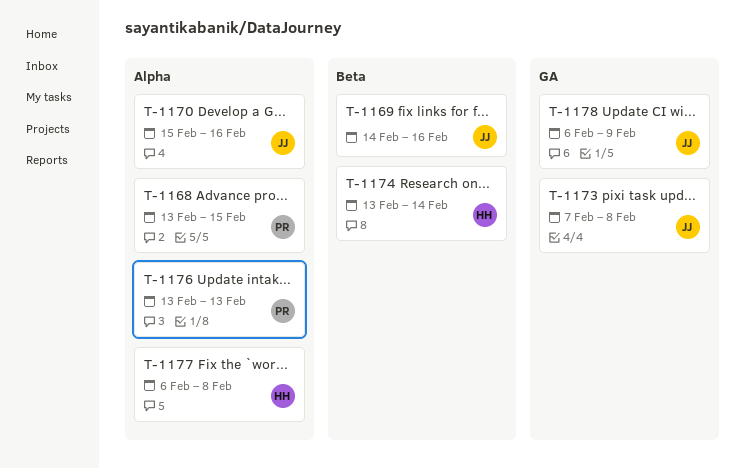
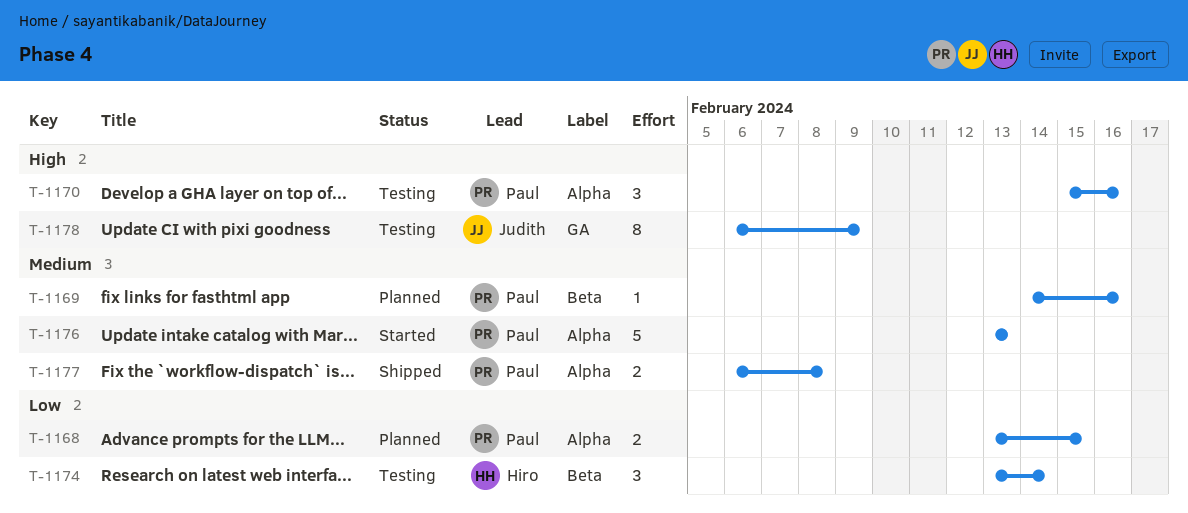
T-1169, owner: Judith -> Paul
T-1170, owner: Judith -> Paul
T-1173: present -> none
T-1177, owner: Hiro -> Paul

